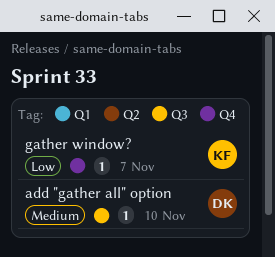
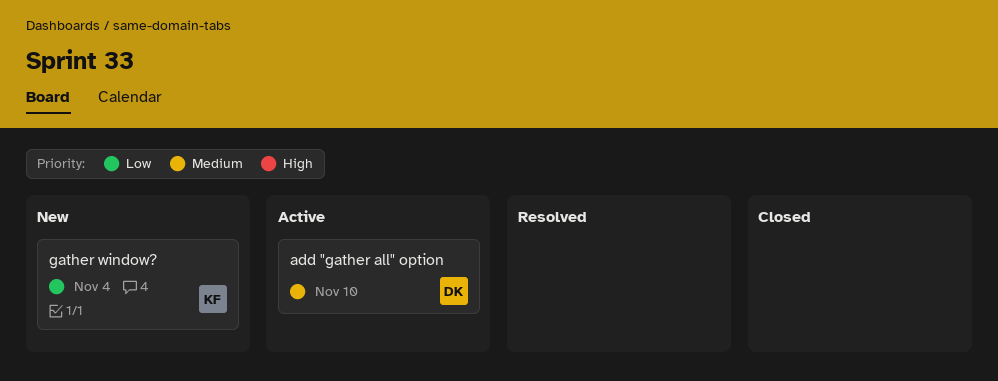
gather window?, due: Nov 7 -> Nov 4

